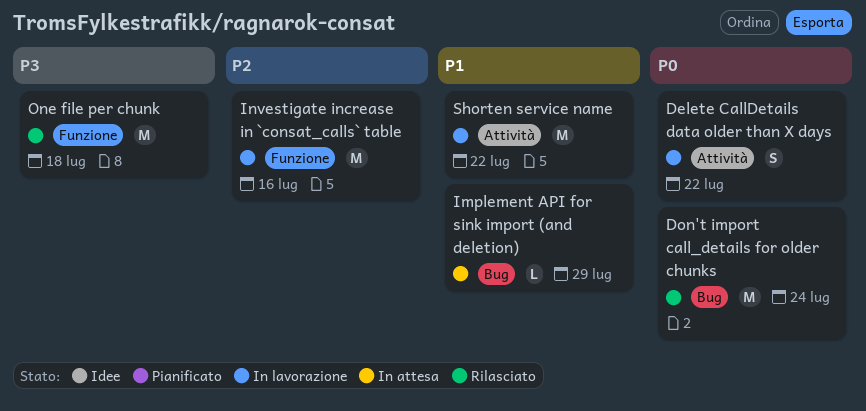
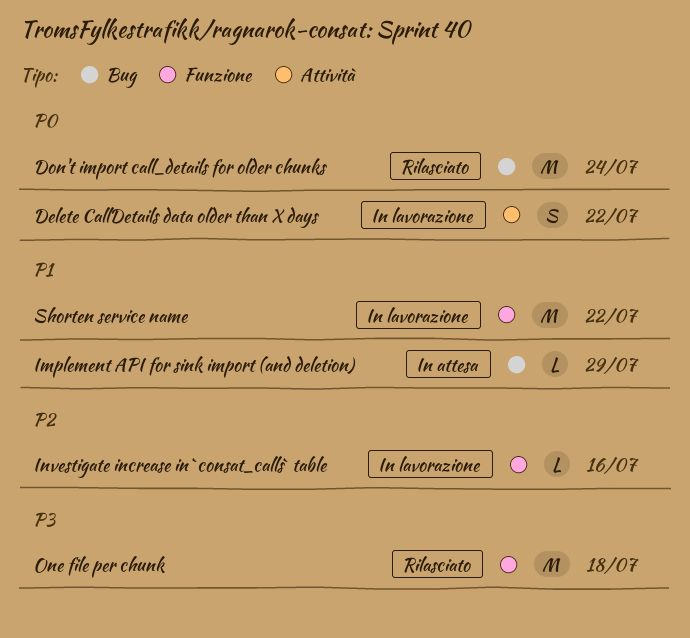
Investigate increase in `consat_calls` table, estimate: M -> L
Shorten service name, label: Attività -> Funzione

